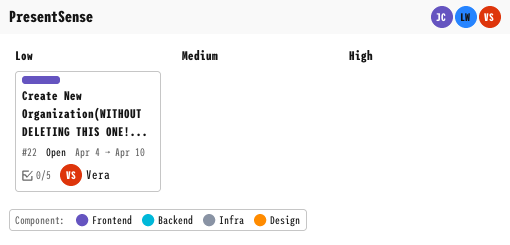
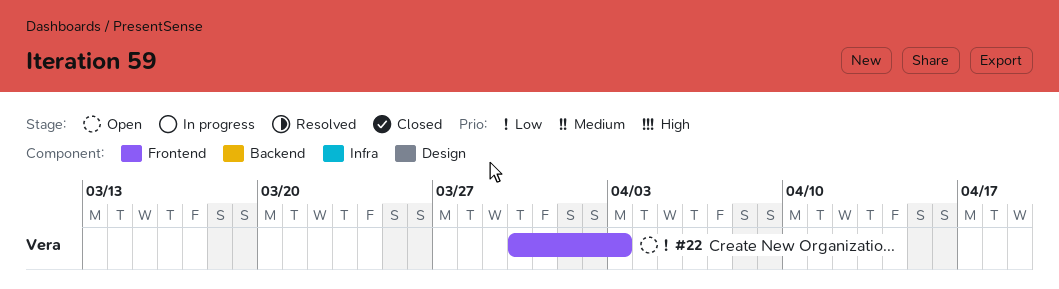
#22, start: Apr 4 -> Mar 30
#22, due: Apr 10 -> Apr 3

